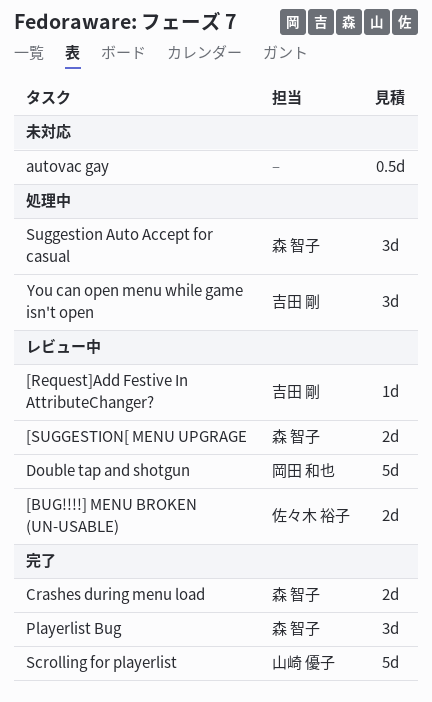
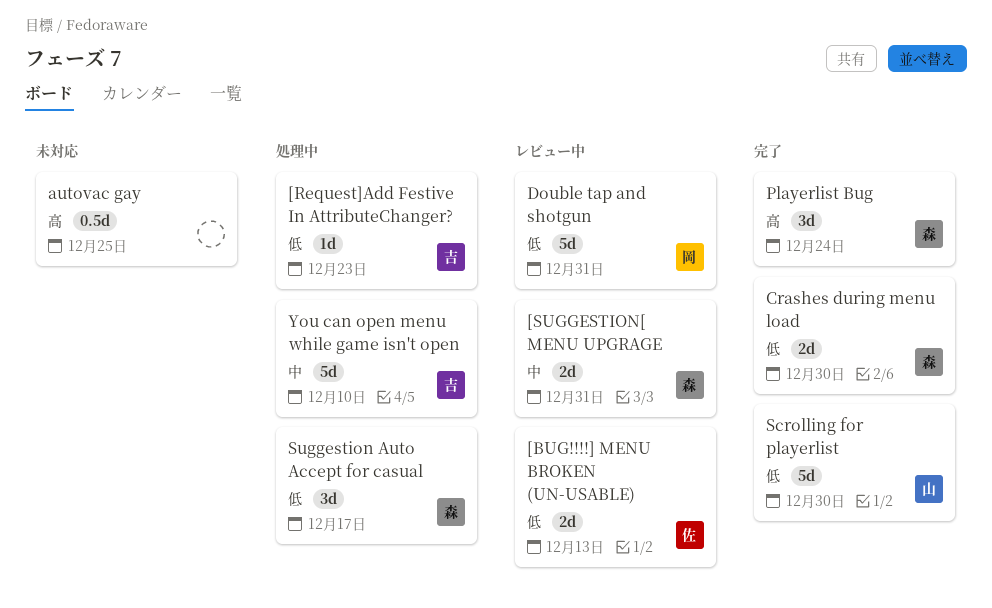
[Request]Add Festive In AttributeChanger?, status: レビュー中 -> 処理中
You can open menu while game isn't open, estimate: 3d -> 5d

